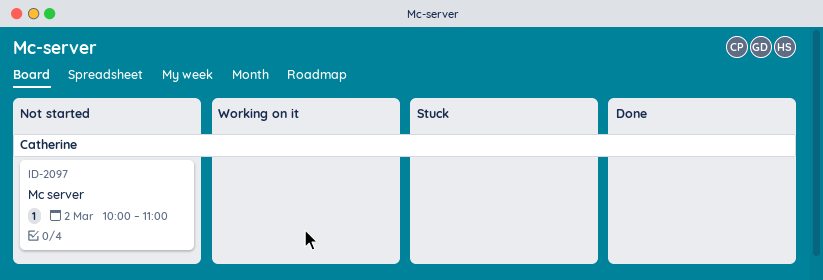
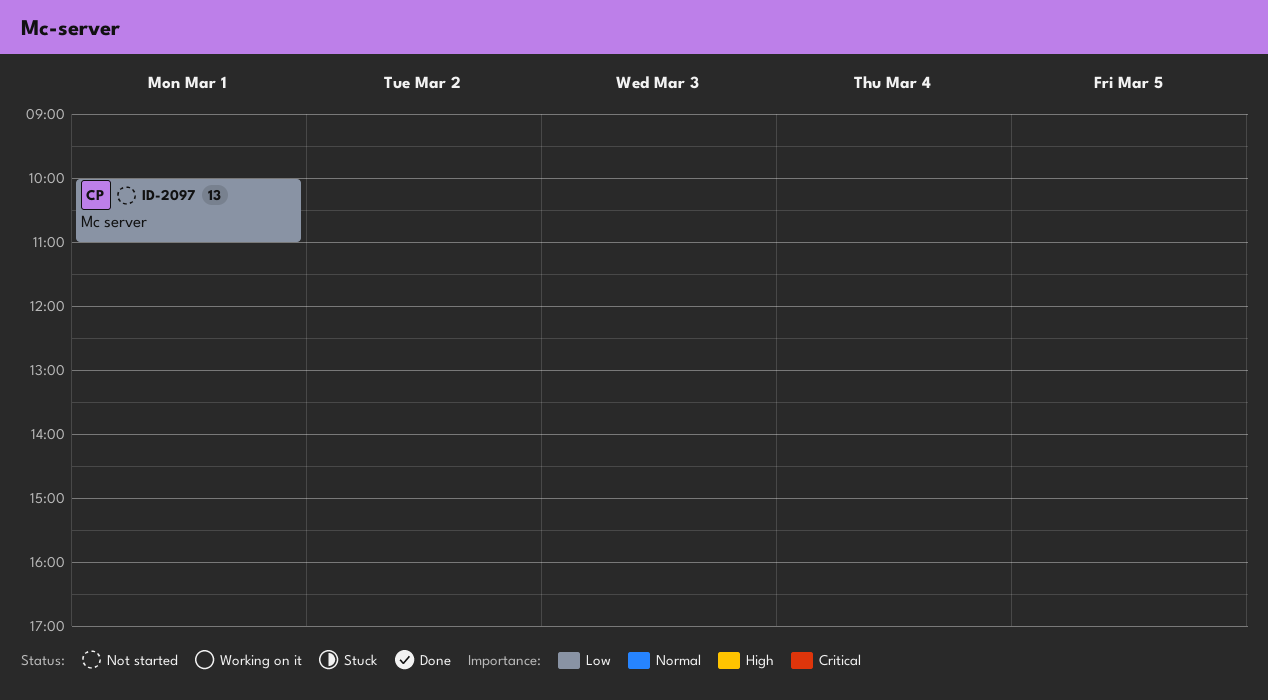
ID-2097, estimate: 1 -> 13
ID-2097, day: Mar 2 -> Mar 1

